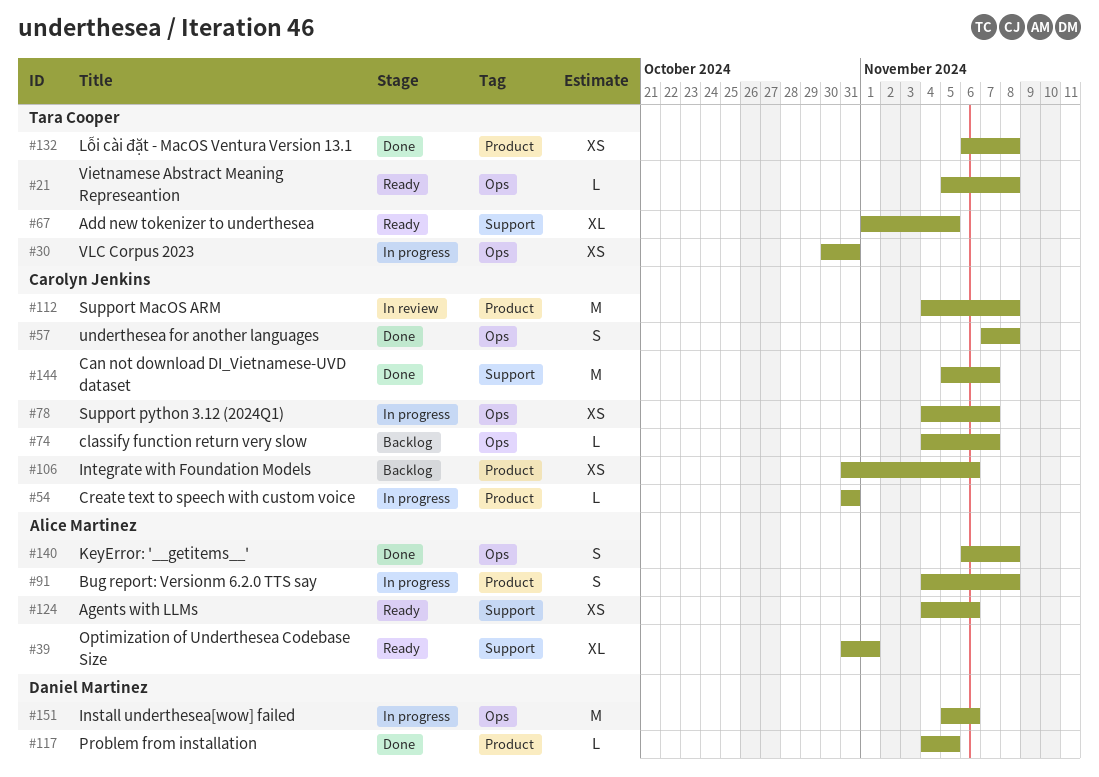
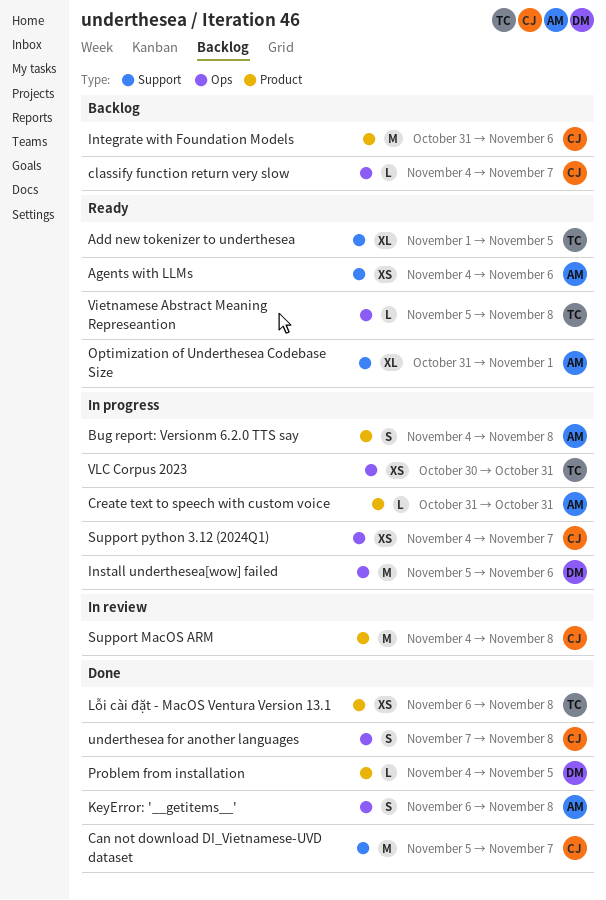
Create text to speech with custom voice, owner: Carolyn Jenkins -> Alice Martinez
Integrate with Foundation Models, estimate: XS -> M

